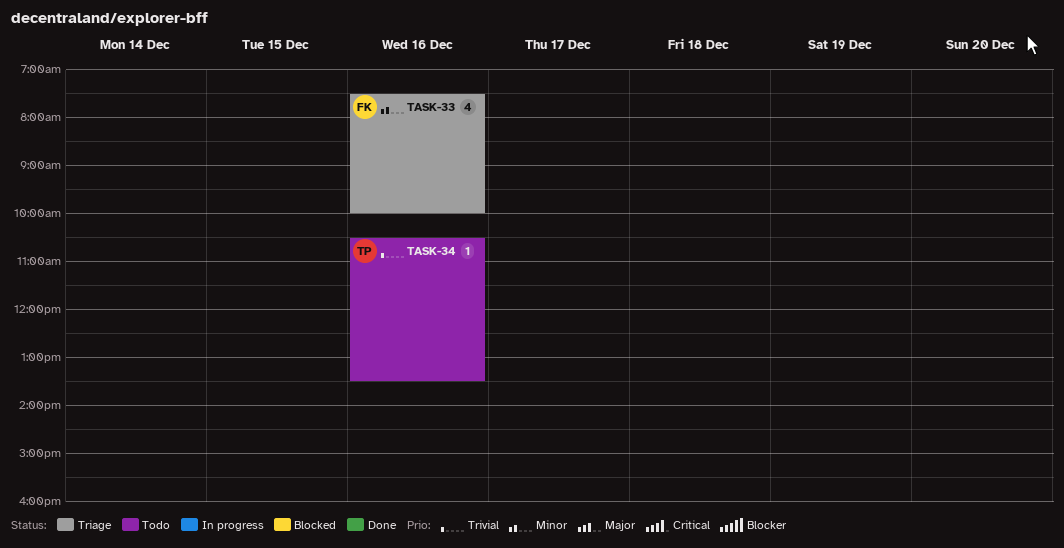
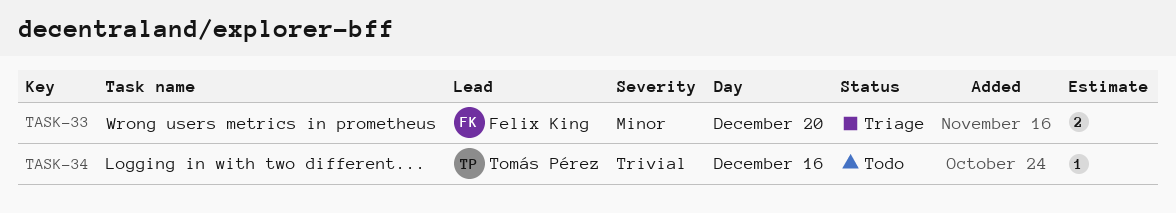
TASK-33, estimate: 4 -> 2
TASK-33, day: Dec 16 -> Dec 20

